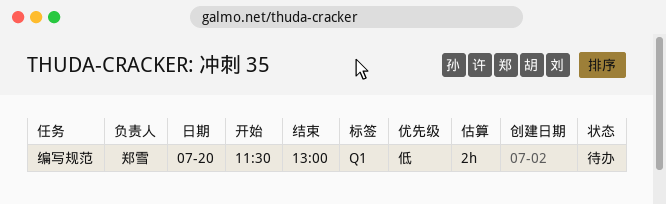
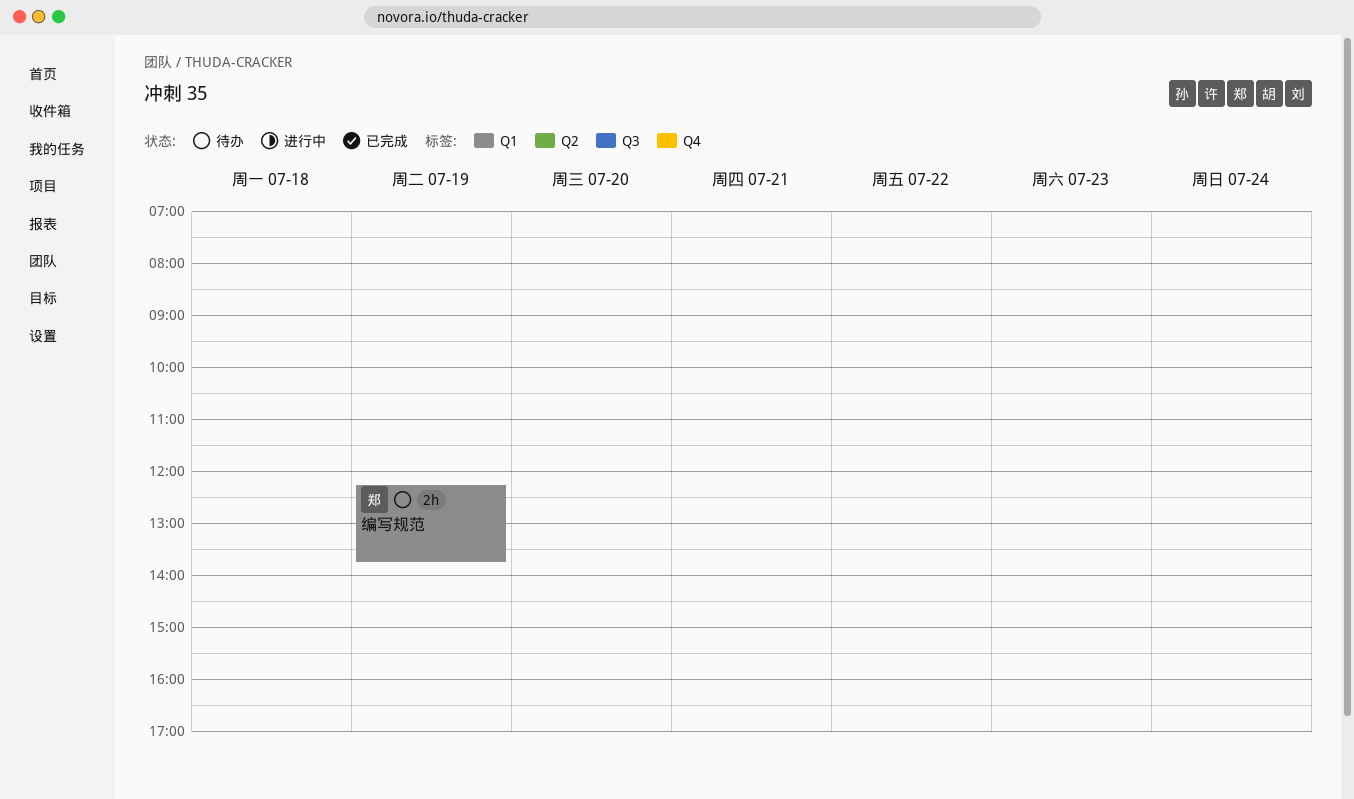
编写规范, day: Jul 20 -> Jul 19
编写规范, begins: 11:30 -> 12:15
编写规范, ends: 13:00 -> 13:45

